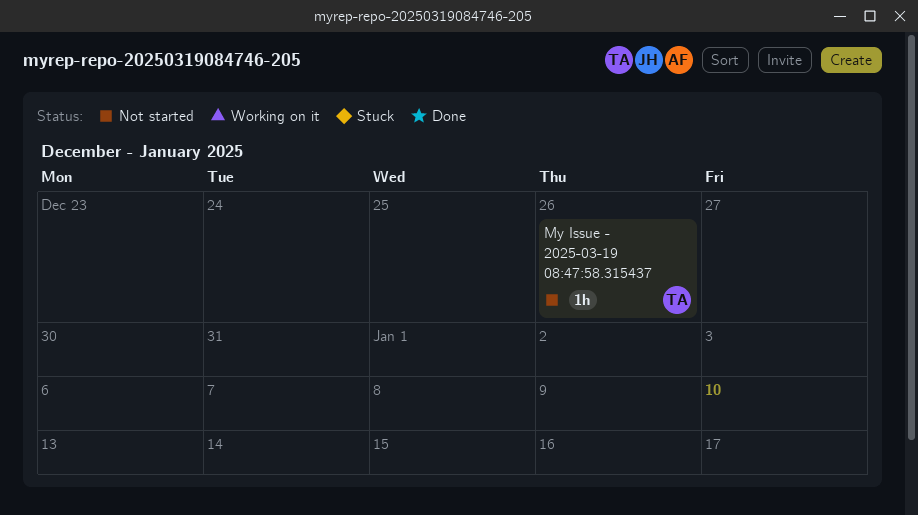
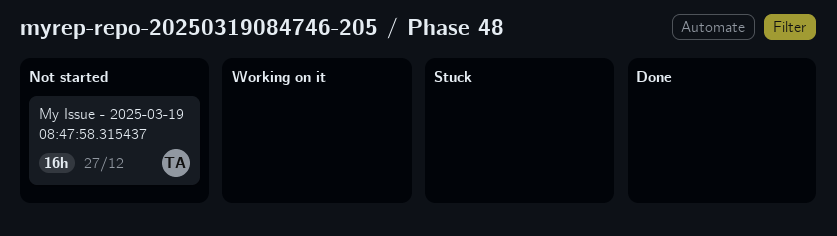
My Issue - 2025-03-19 08:47:58.315437, estimate: 1h -> 16h
My Issue - 2025-03-19 08:47:58.315437, due: Dec 26 -> Dec 27

